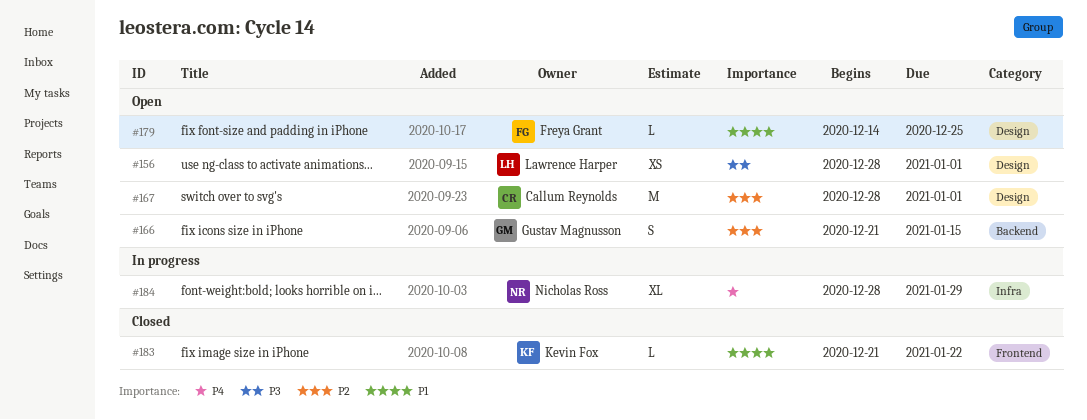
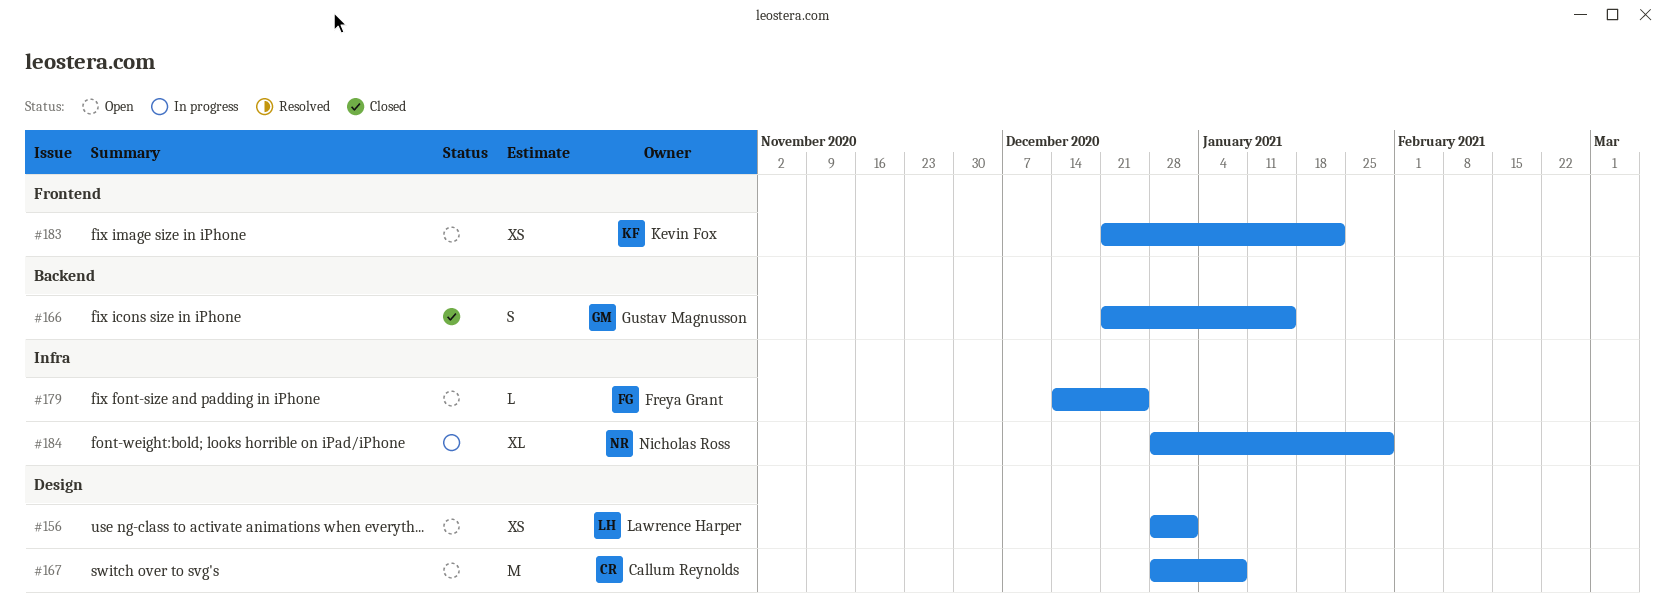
#166, status: Open -> Closed
#167, due: Jan 1 -> Jan 8
#179, label: Design -> Infra
#183, status: Closed -> Open
#183, estimate: L -> XS

